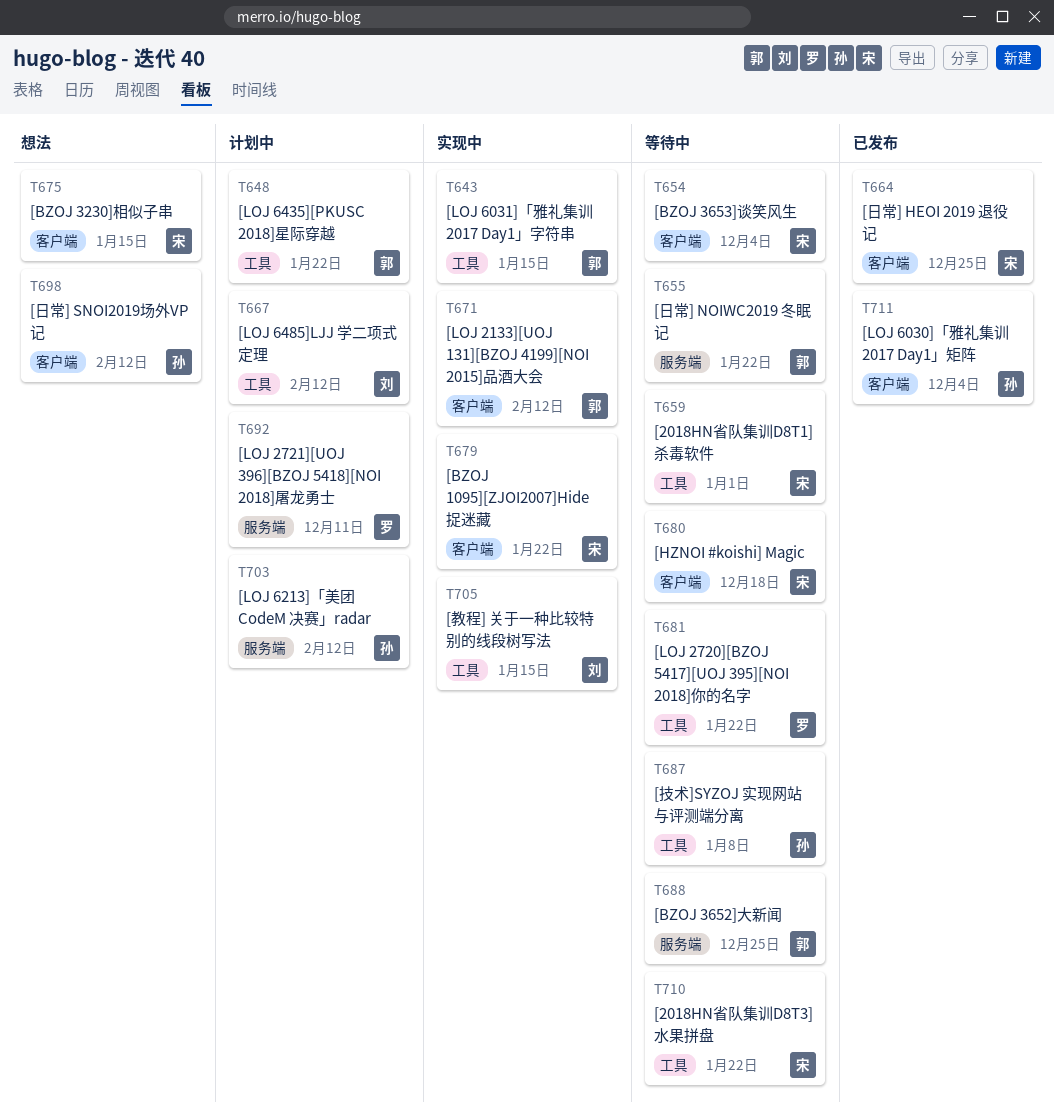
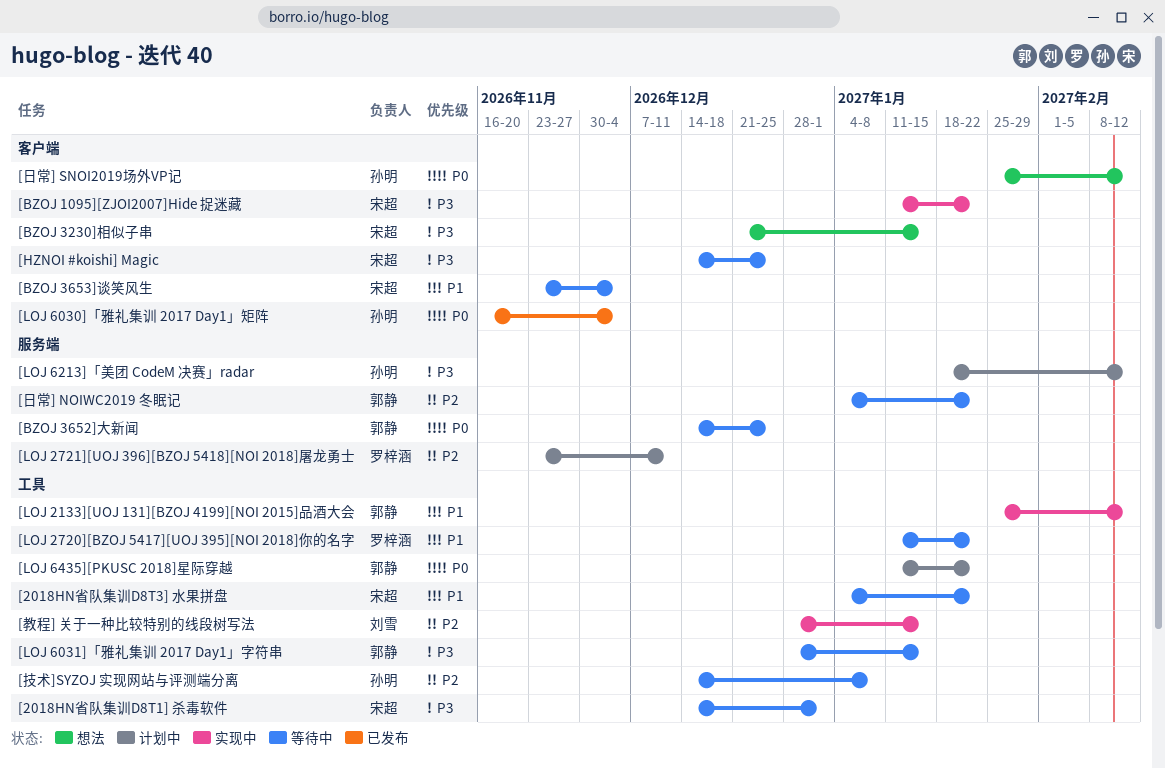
[HZNOI #koishi] Magic, due: Dec 18 -> Dec 25
[LOJ 2133][UOJ 131][BZOJ 4199][NOI 2015]品酒大会, label: 客户端 -> 工具
[LOJ 6031]「雅礼集训 2017 Day1」字符串, status: 实现中 -> 等待中
[LOJ 6485]LJJ 学二项式定理: present -> none
[日常] HEOI 2019 退役记: present -> none

